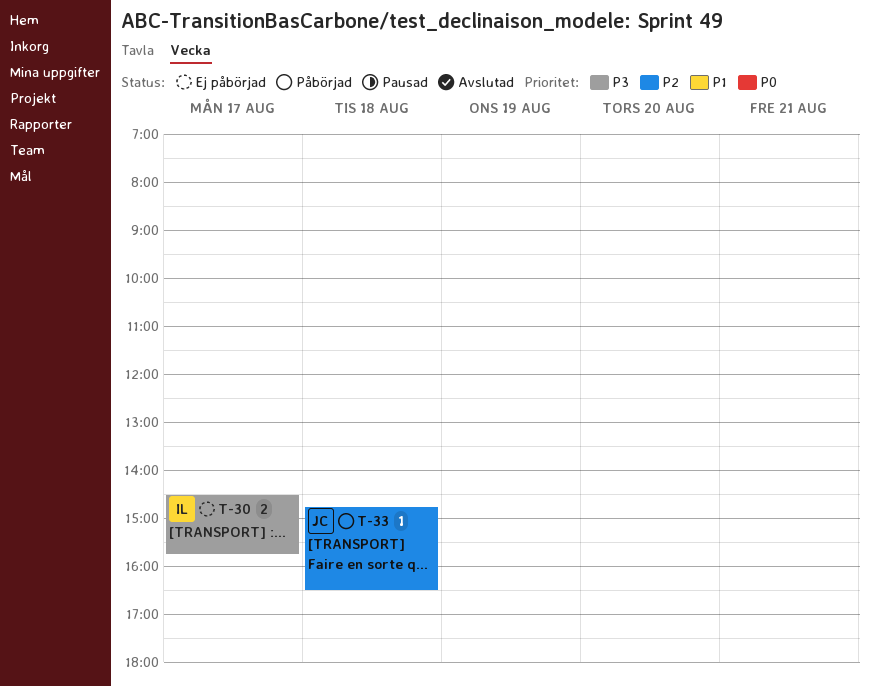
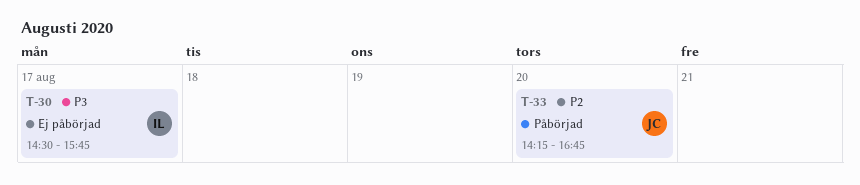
T-33, day: Aug 18 -> Aug 20
T-33, begins: 14:45 -> 14:15
T-33, ends: 16:30 -> 16:45

